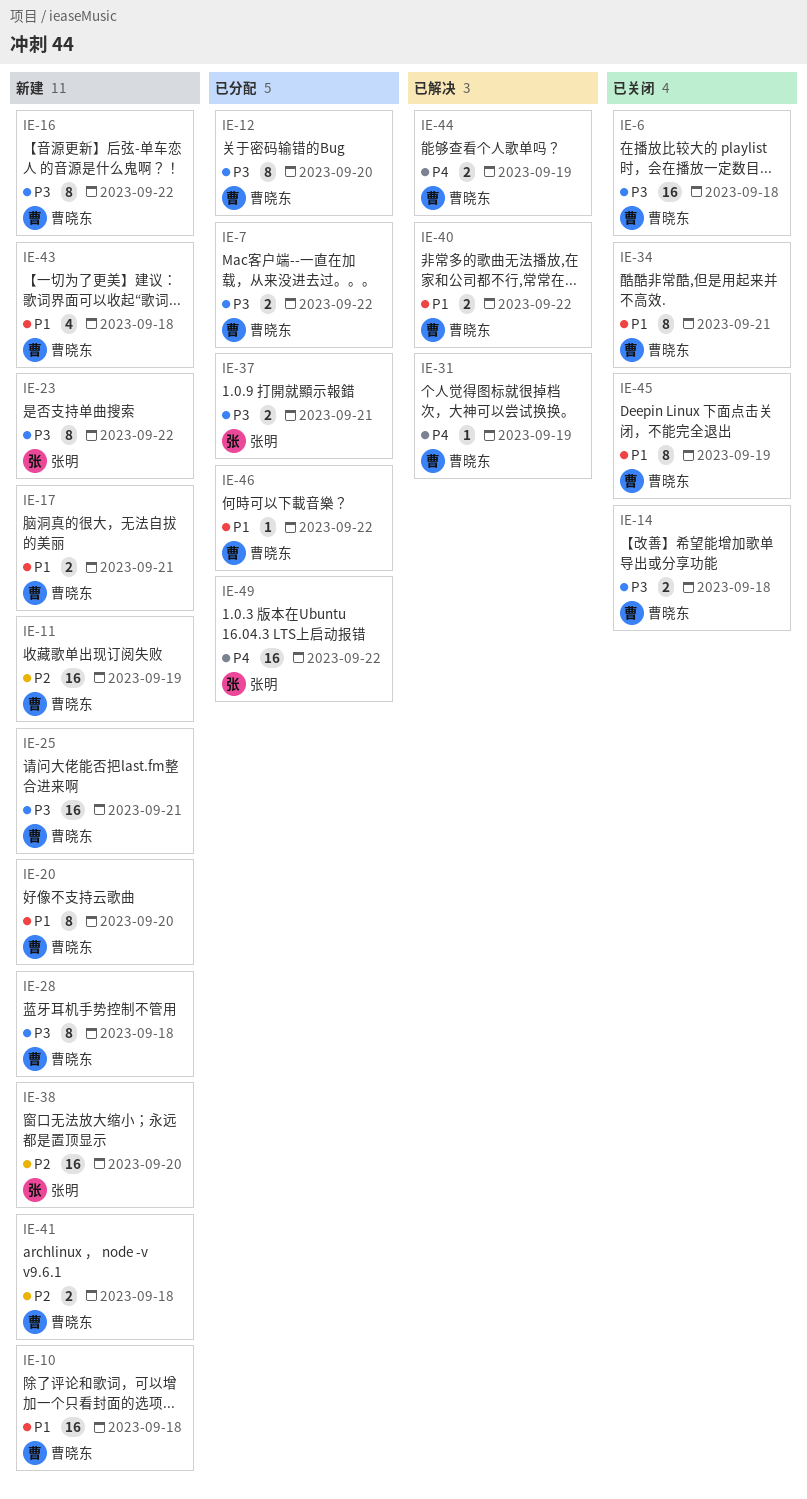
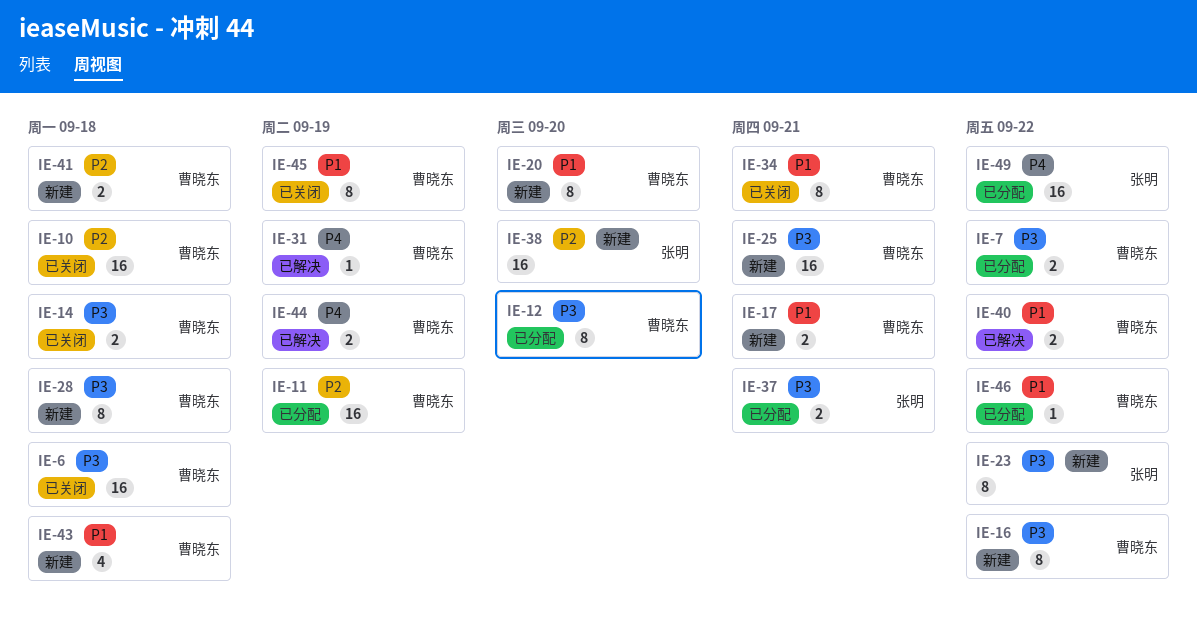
IE-10, status: 新建 -> 已关闭
IE-10, priority: P1 -> P2
IE-11, status: 新建 -> 已分配

